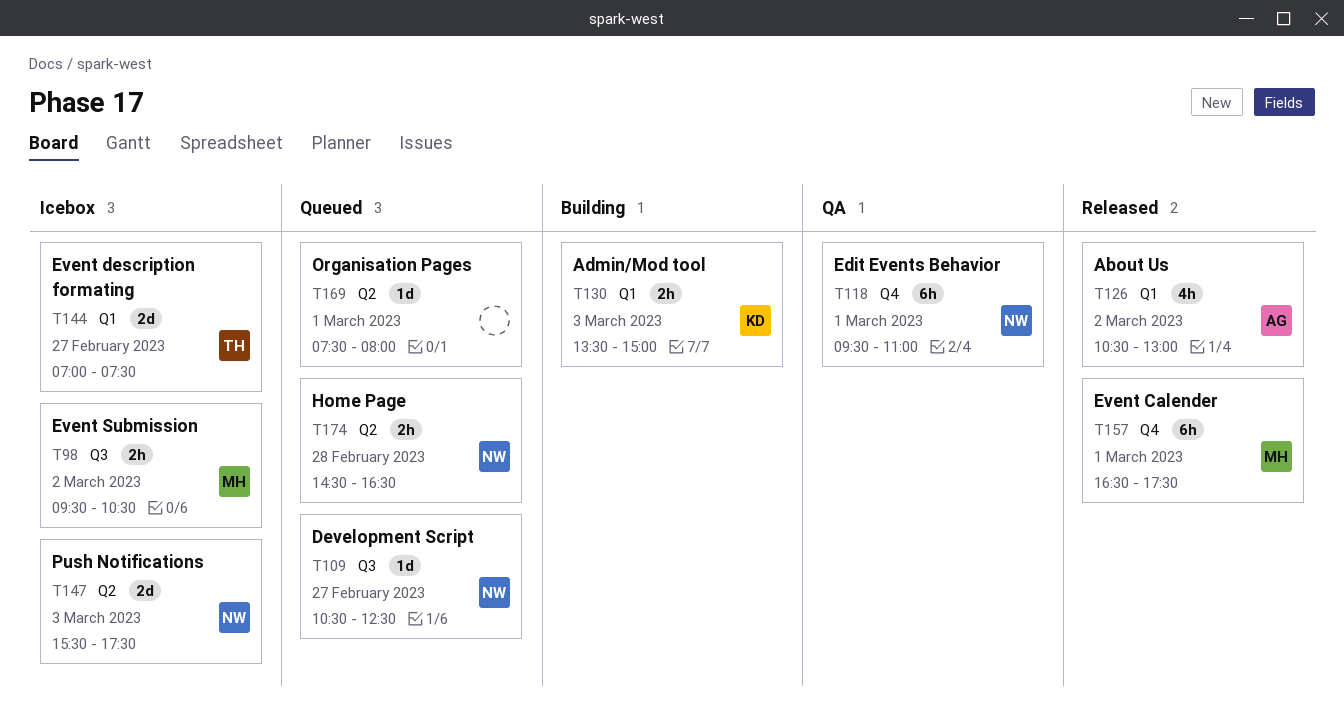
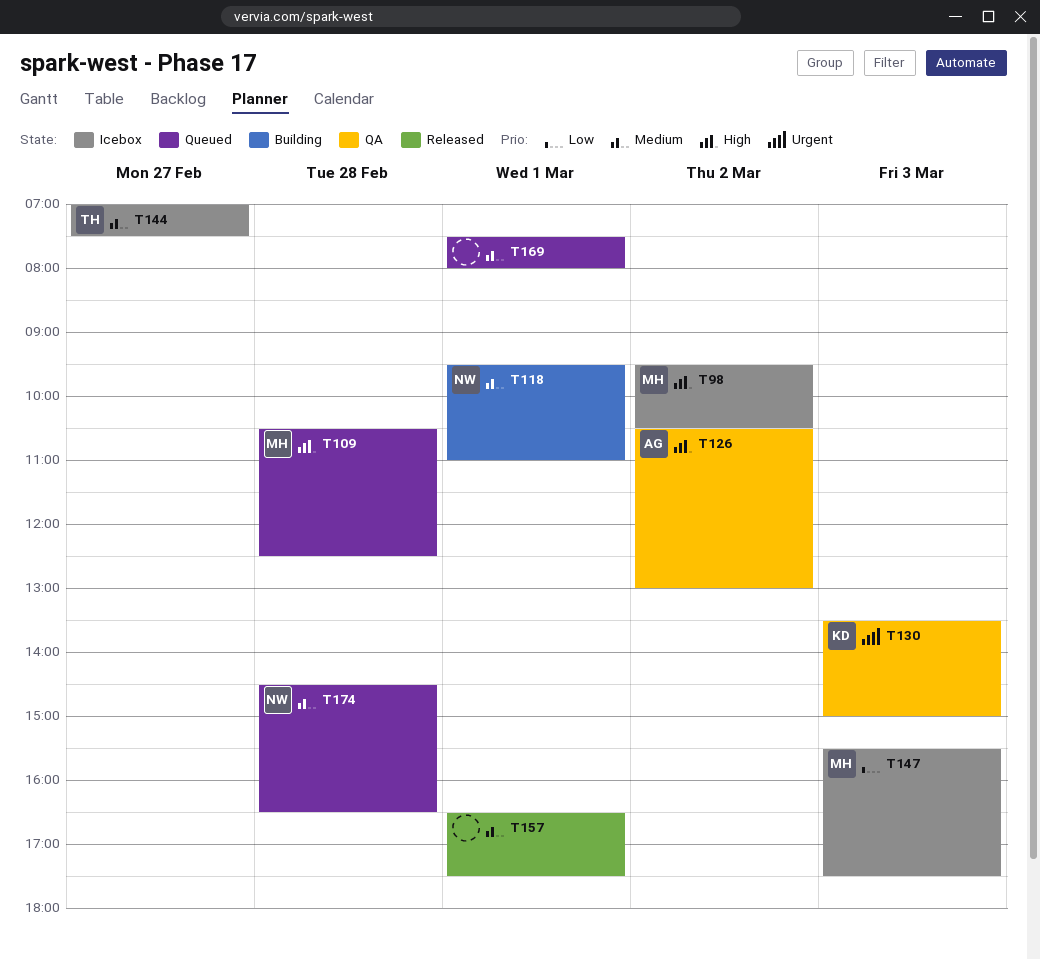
T109, owner: NW -> MH
T109, day: Feb 27 -> Feb 28
T118, status: QA -> Building
T126, status: Released -> QA
T130, status: Building -> QA
T147, owner: NW -> MH
T157, owner: MH -> none

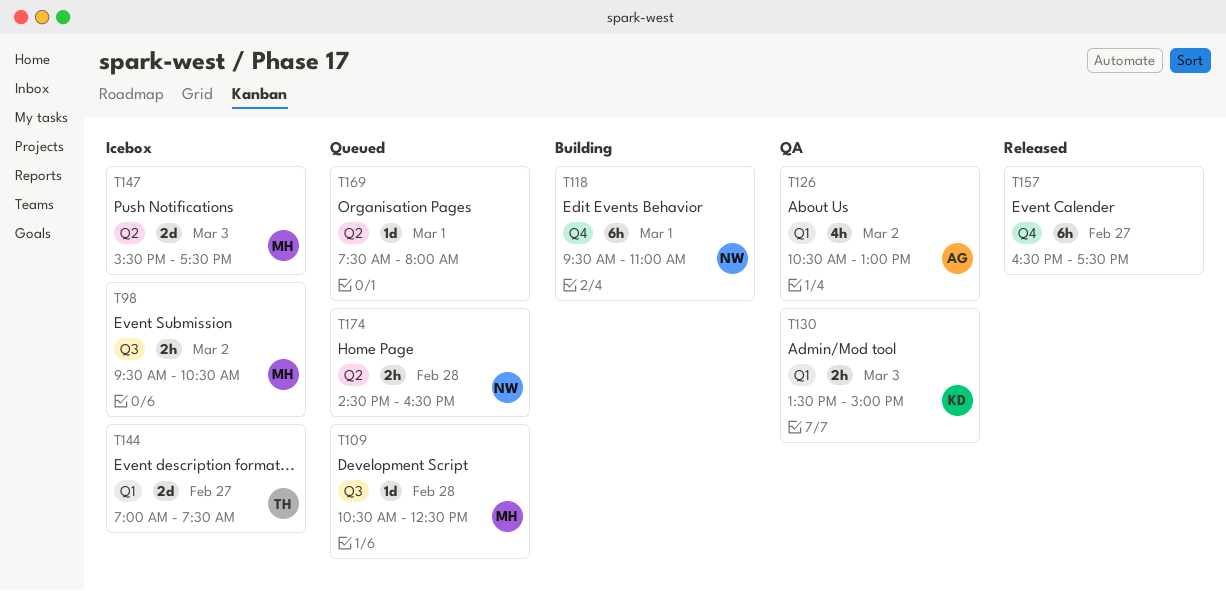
T157, day: Mar 1 -> Feb 27

